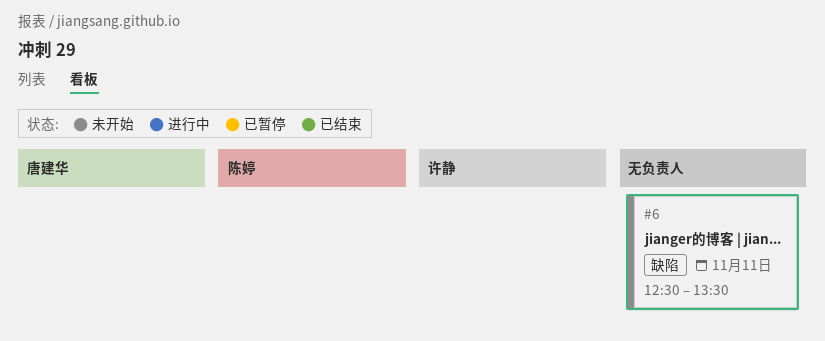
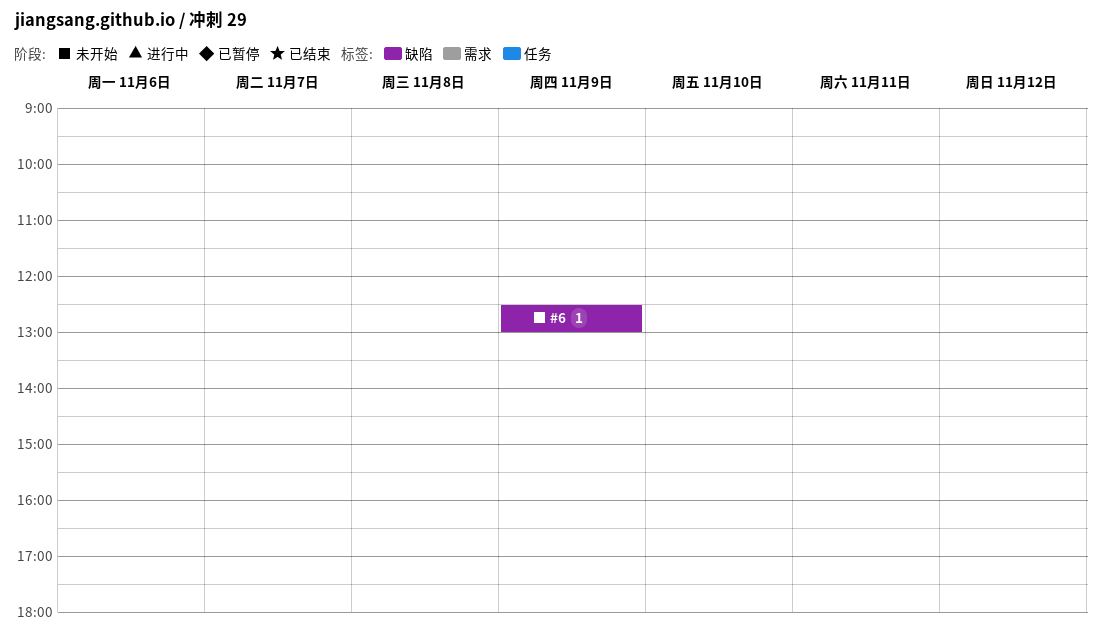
#6, day: Nov 11 -> Nov 9
#6, ends: 13:30 -> 13:00

